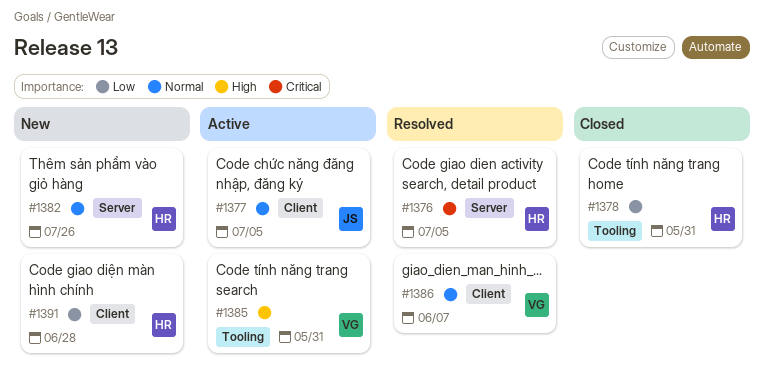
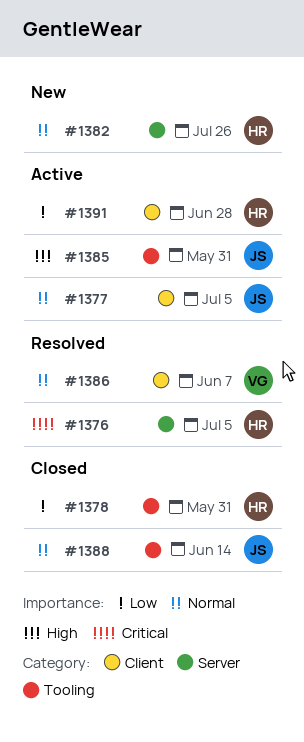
#1385, owner: VG -> JS
#1388: none -> present
#1391, status: New -> Active

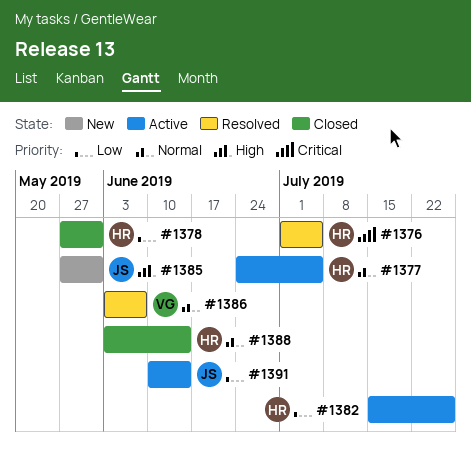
#1377, owner: JS -> HR
#1382, status: New -> Active
#1382, priority: Normal -> Low
#1385, status: Active -> New
#1388, owner: JS -> HR
#1391, owner: HR -> JS
#1391, due: Jun 28 -> Jun 14

